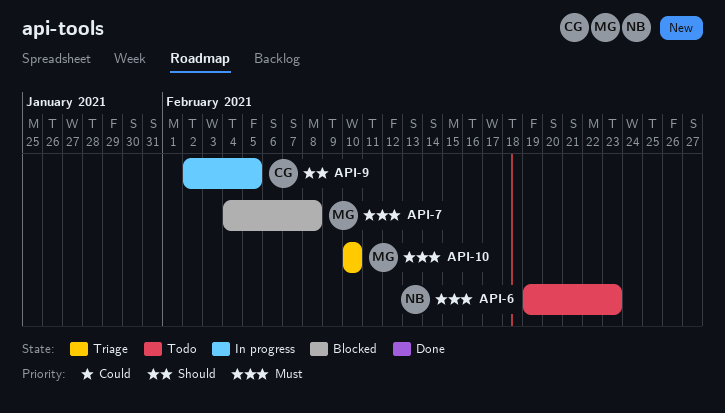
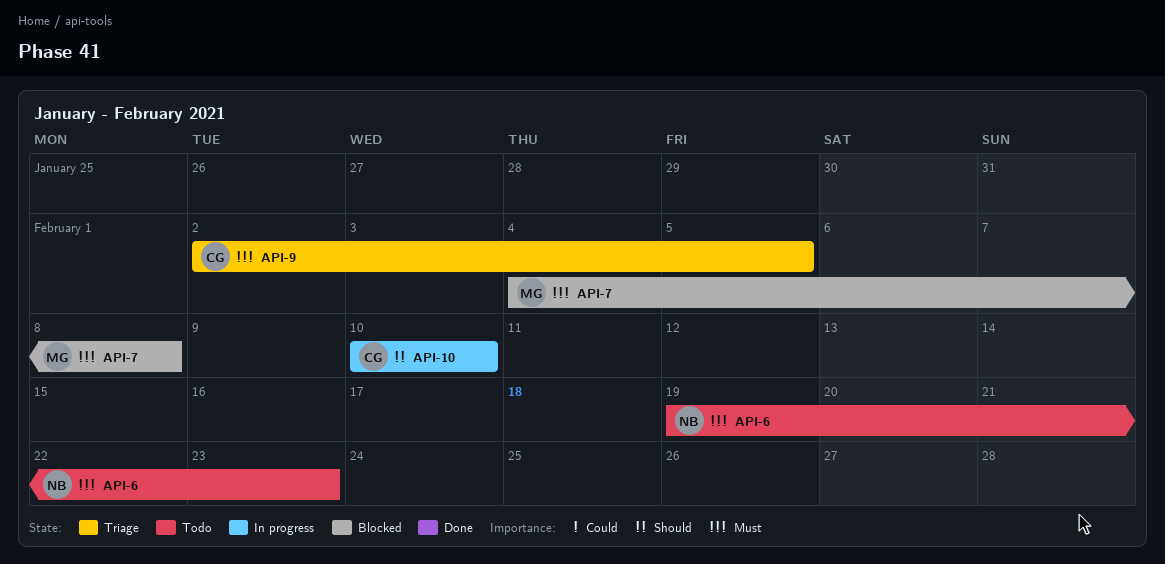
API-9, status: In progress -> Triage
API-9, priority: Should -> Must
API-10, status: Triage -> In progress
API-10, owner: MG -> CG
API-10, priority: Must -> Should

